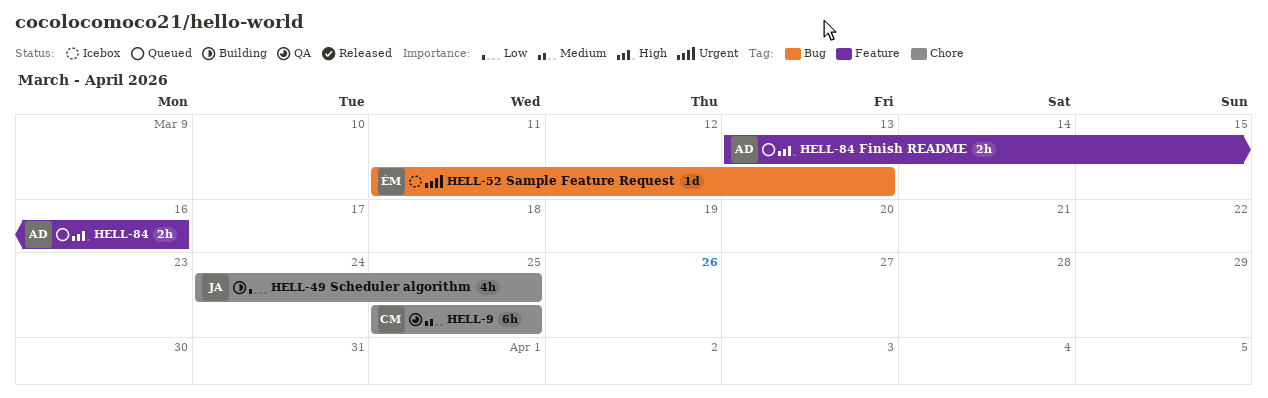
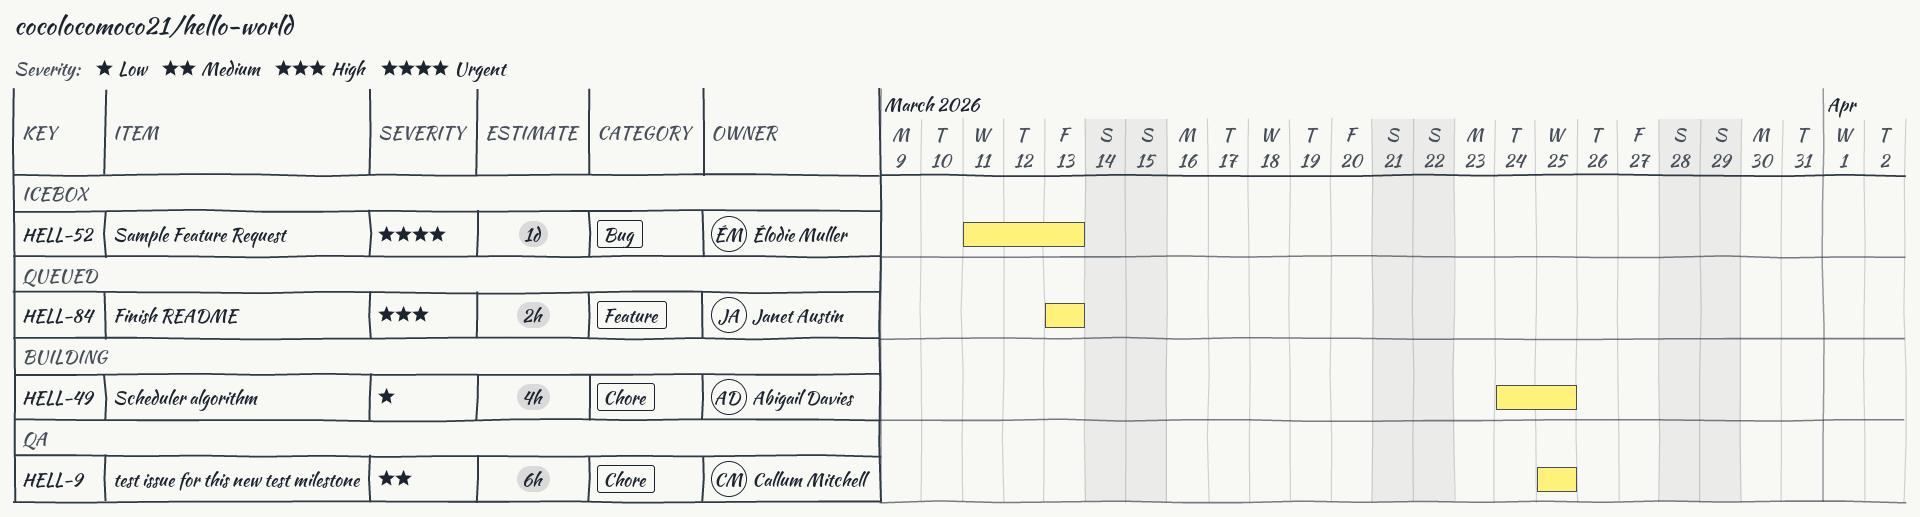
HELL-49, owner: Janet Austin -> Abigail Davies
HELL-84, owner: Abigail Davies -> Janet Austin
HELL-84, due: Mar 16 -> Mar 13

